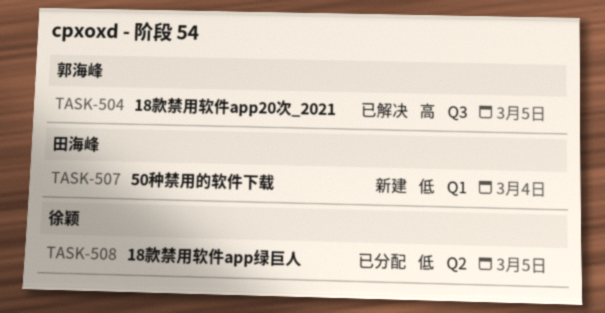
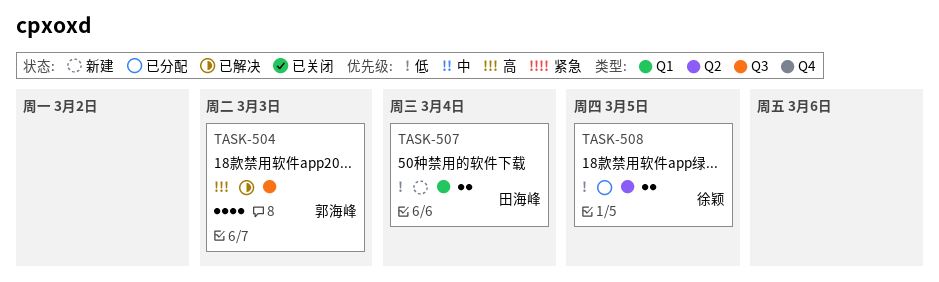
TASK-504, due: Mar 5 -> Mar 3

